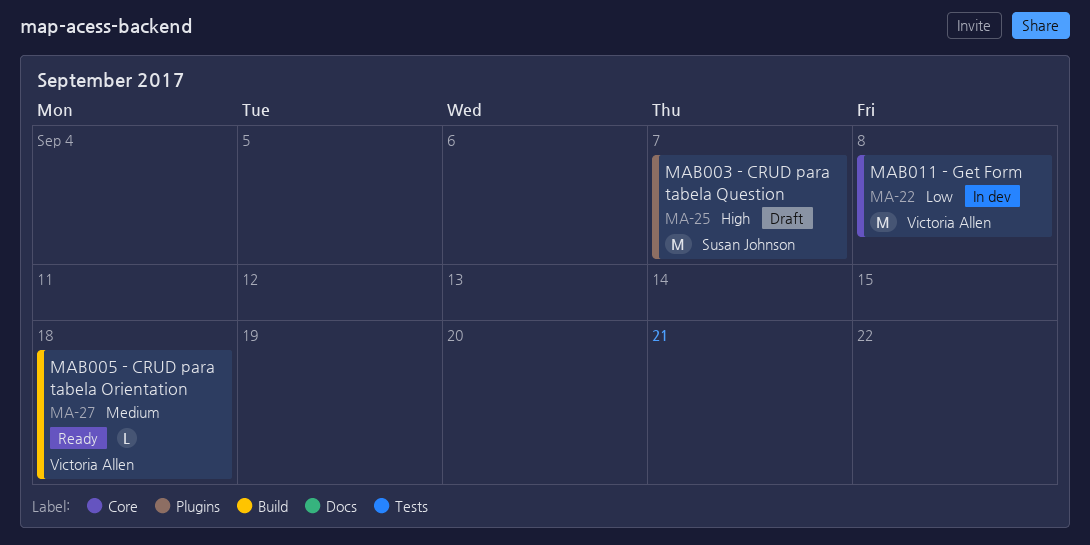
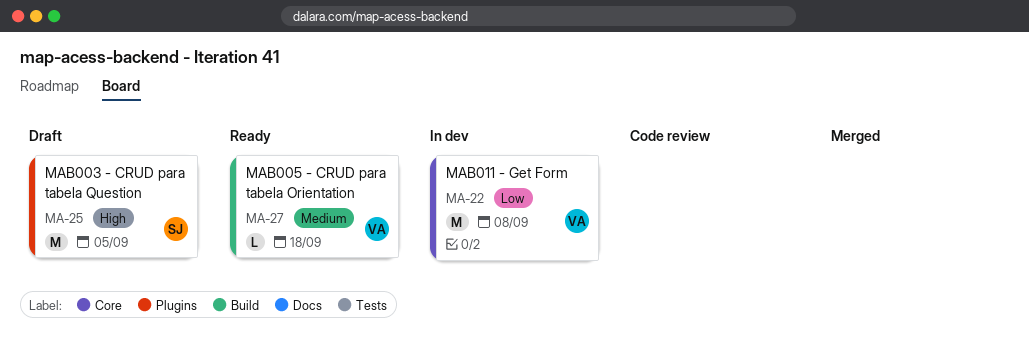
MA-25, due: Sep 7 -> Sep 5

